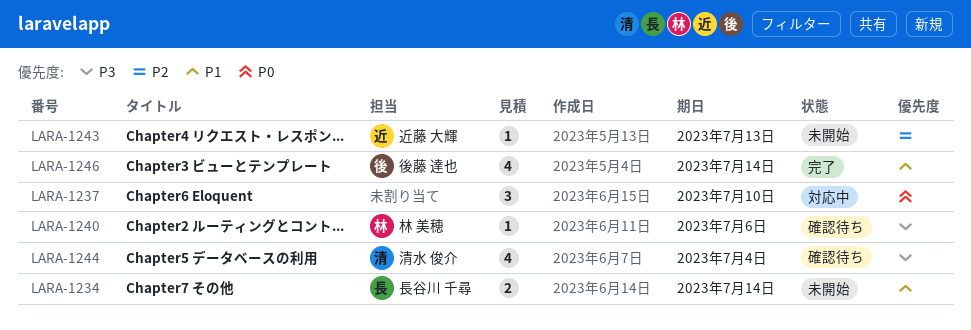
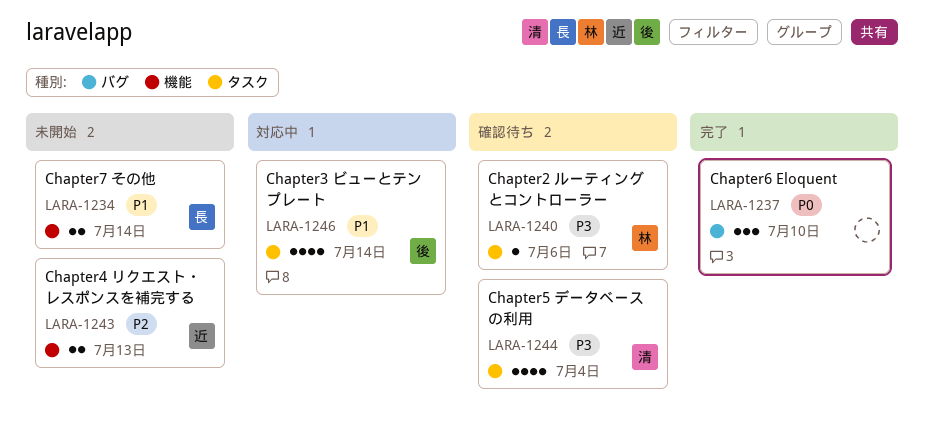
LARA-1237, status: 対応中 -> 完了
LARA-1243, estimate: 1 -> 2
LARA-1246, status: 完了 -> 対応中

